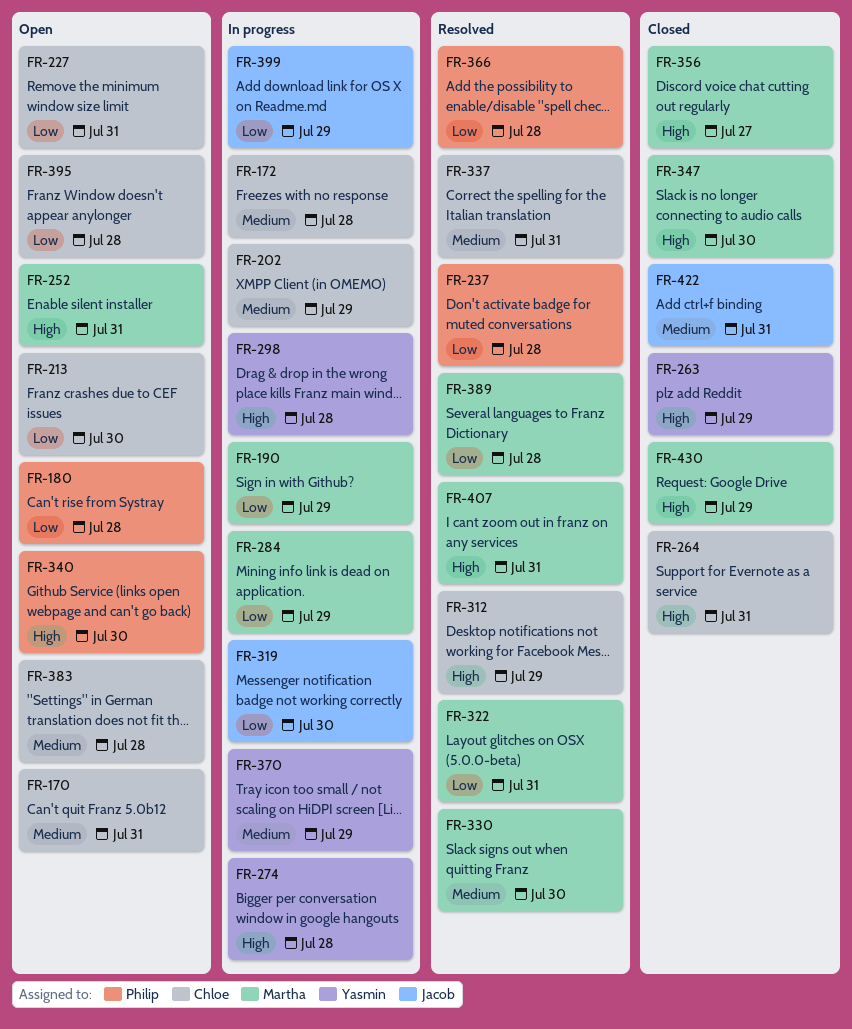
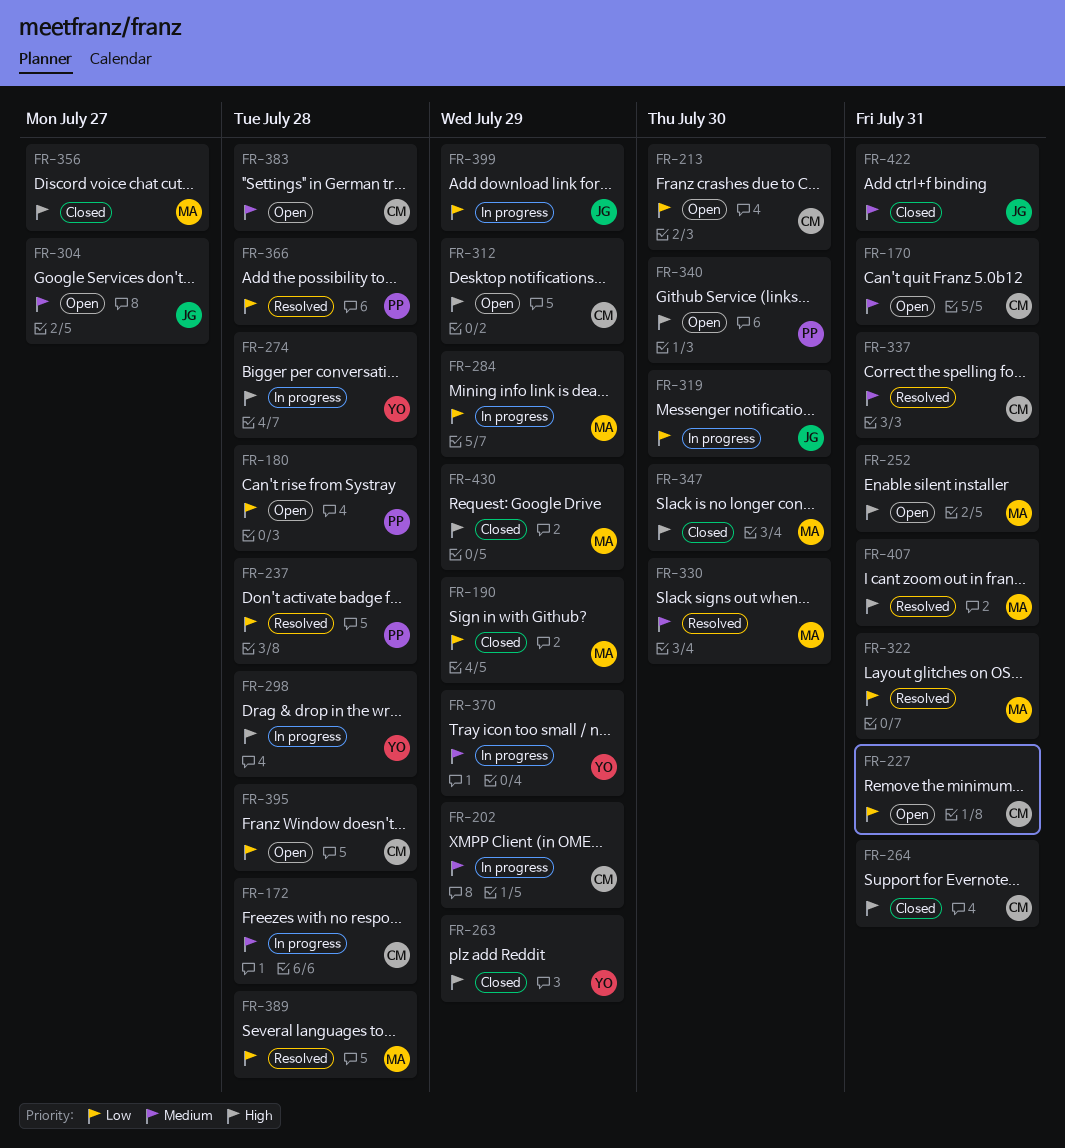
FR-190, status: In progress -> Closed
FR-304: none -> present
FR-312, status: Resolved -> Open

